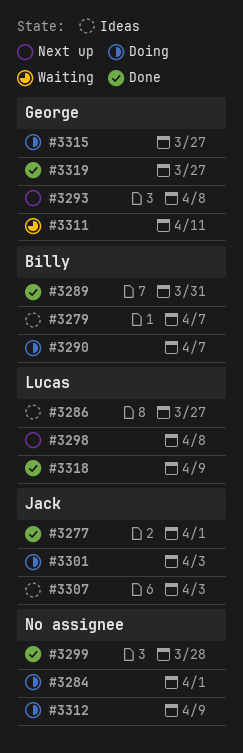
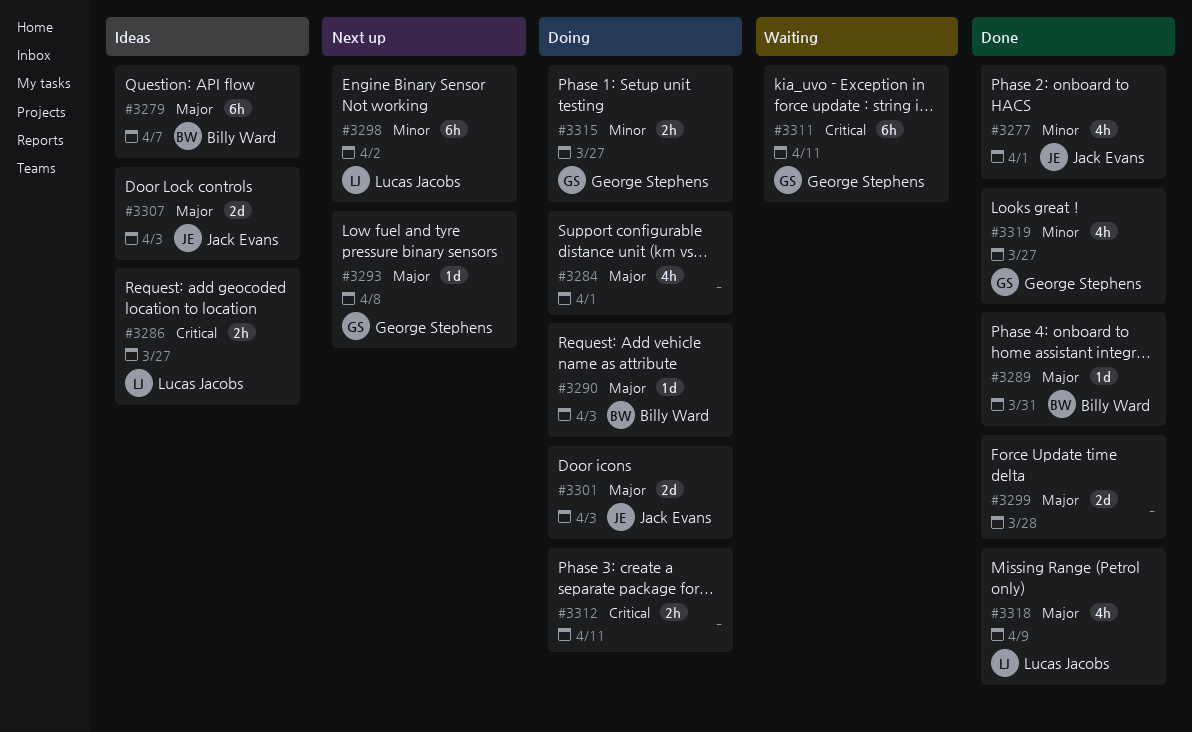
#3290, due: Apr 7 -> Apr 3
#3298, due: Apr 8 -> Apr 2
#3312, due: Apr 9 -> Apr 11

